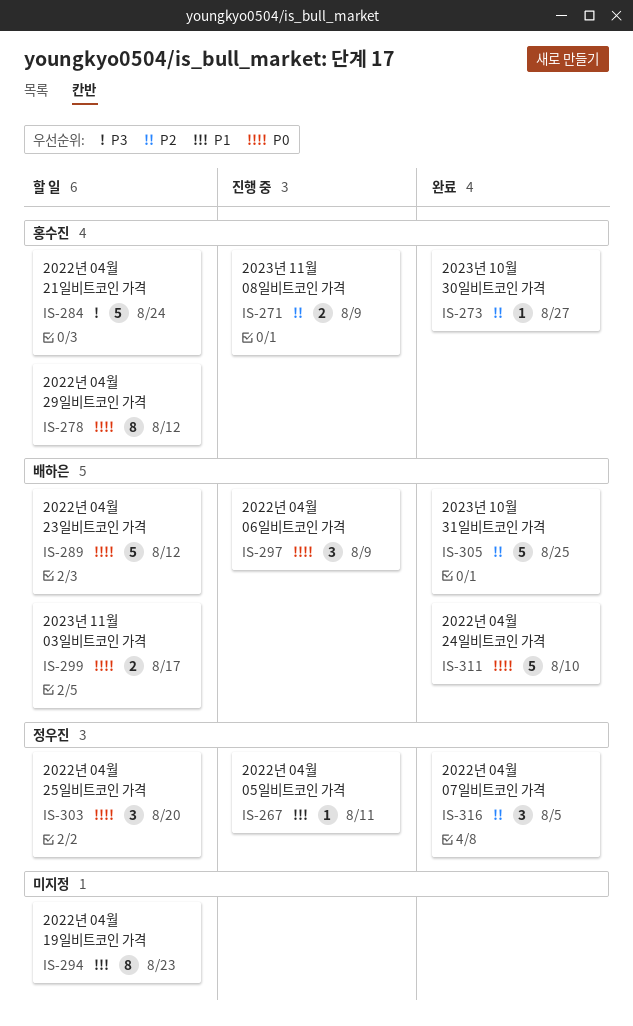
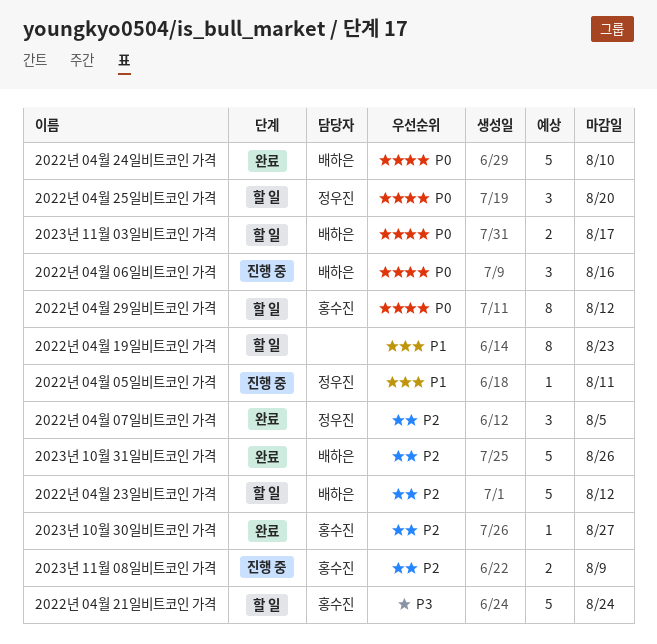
2022년 04월 06일비트코인 가격, due: Aug 9 -> Aug 16
2022년 04월 23일비트코인 가격, priority: P0 -> P2
2023년 10월 31일비트코인 가격, due: Aug 25 -> Aug 26

